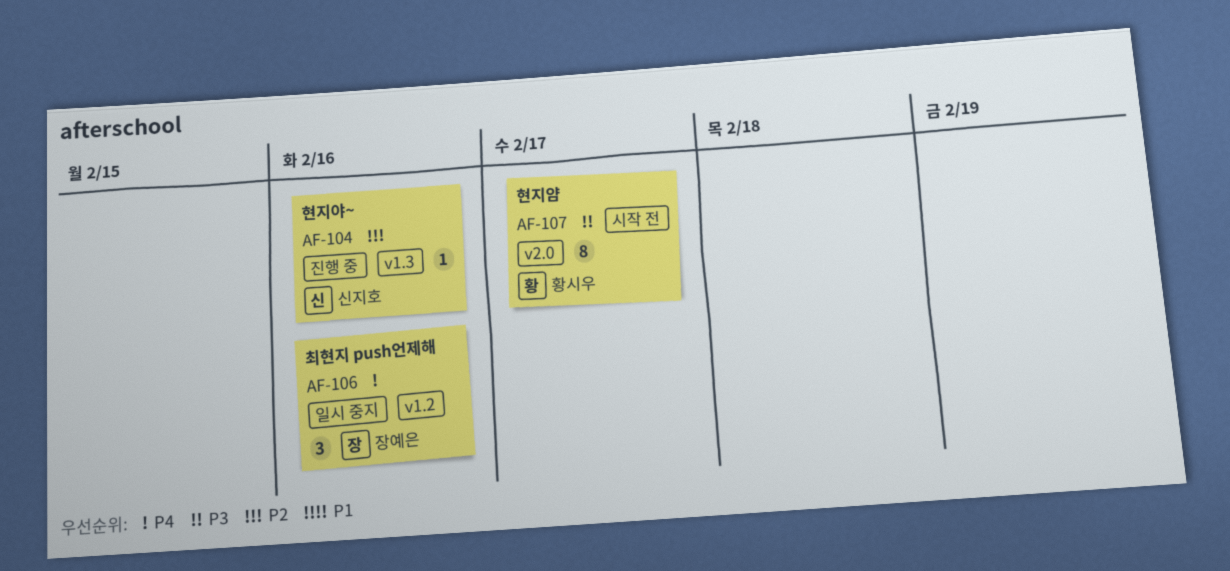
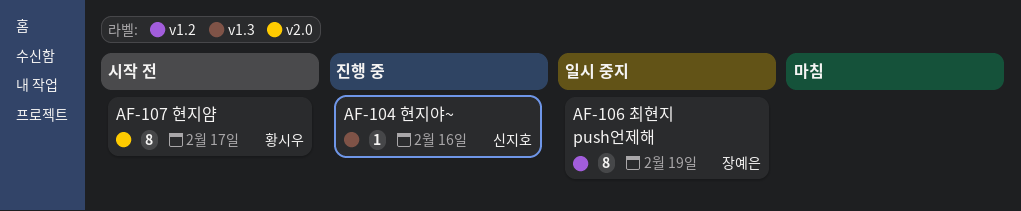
AF-106, estimate: 3 -> 8
AF-106, due: Feb 16 -> Feb 19

